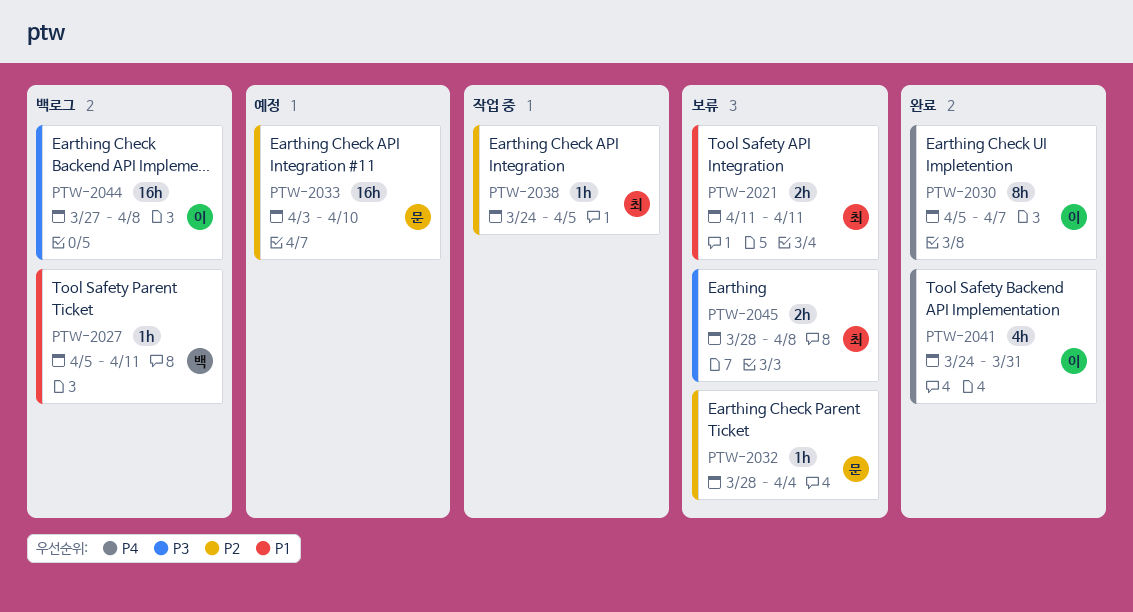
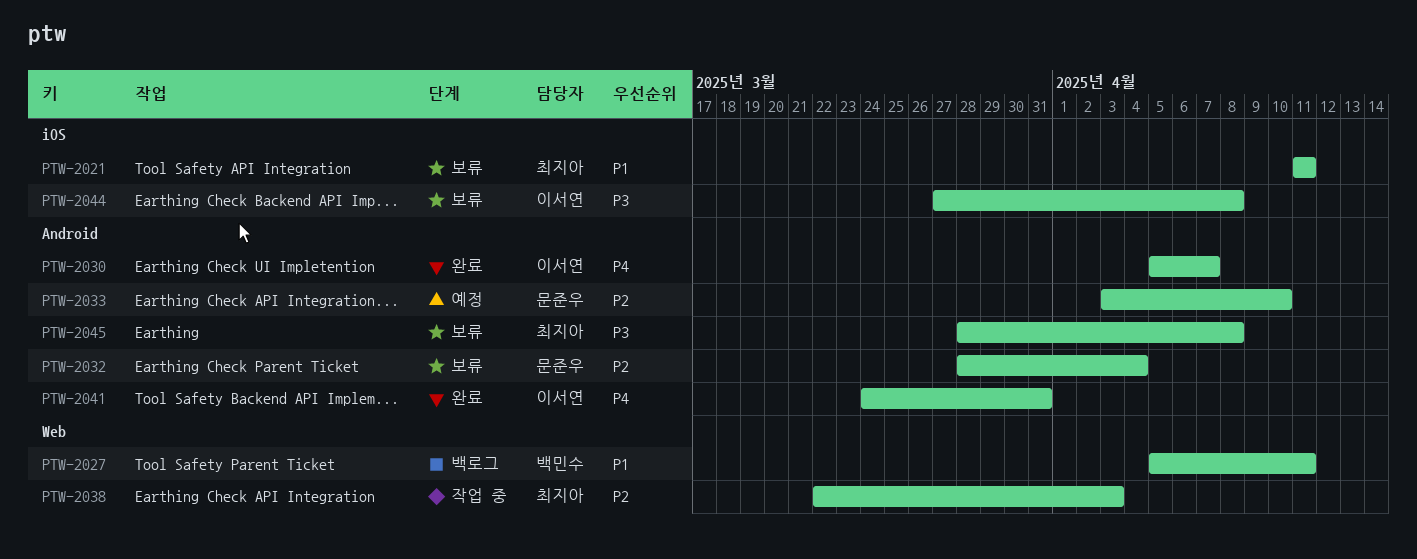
PTW-2038, start: Mar 24 -> Mar 22
PTW-2038, due: Apr 5 -> Apr 3
PTW-2044, status: 백로그 -> 보류

